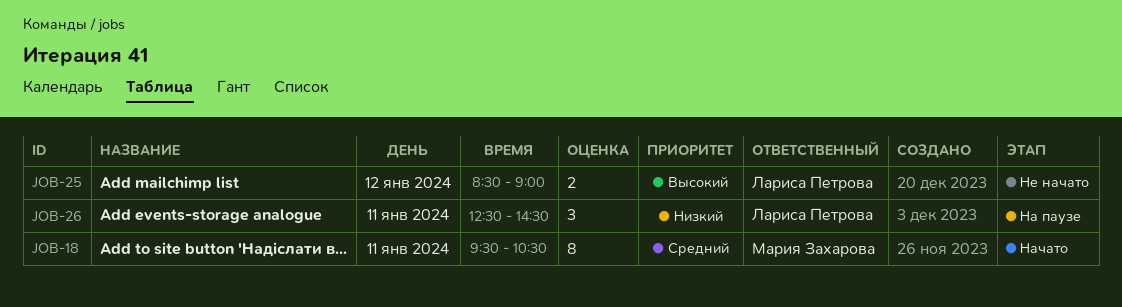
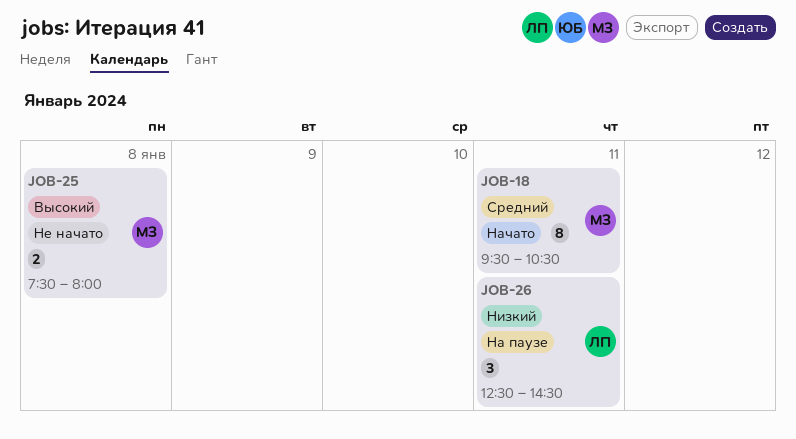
JOB-25, owner: Лариса Петрова -> Мария Захарова
JOB-25, day: Jan 12 -> Jan 8
JOB-25, begins: 08:30 -> 07:30
JOB-25, ends: 09:00 -> 08:00

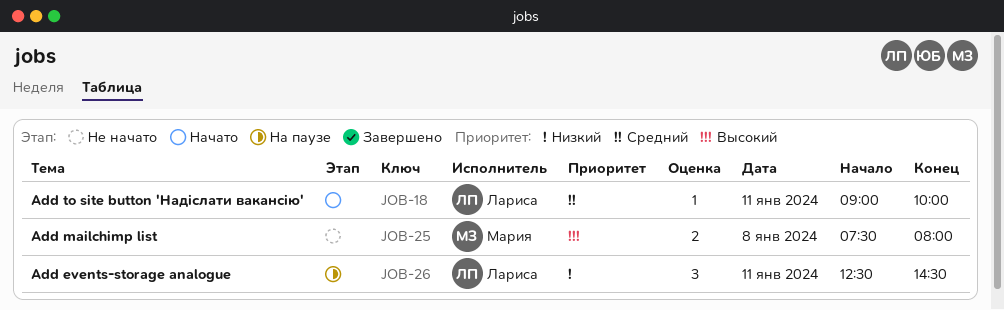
JOB-18, owner: Мария -> Лариса
JOB-18, estimate: 8 -> 1
JOB-18, begins: 09:30 -> 09:00
JOB-18, ends: 10:30 -> 10:00

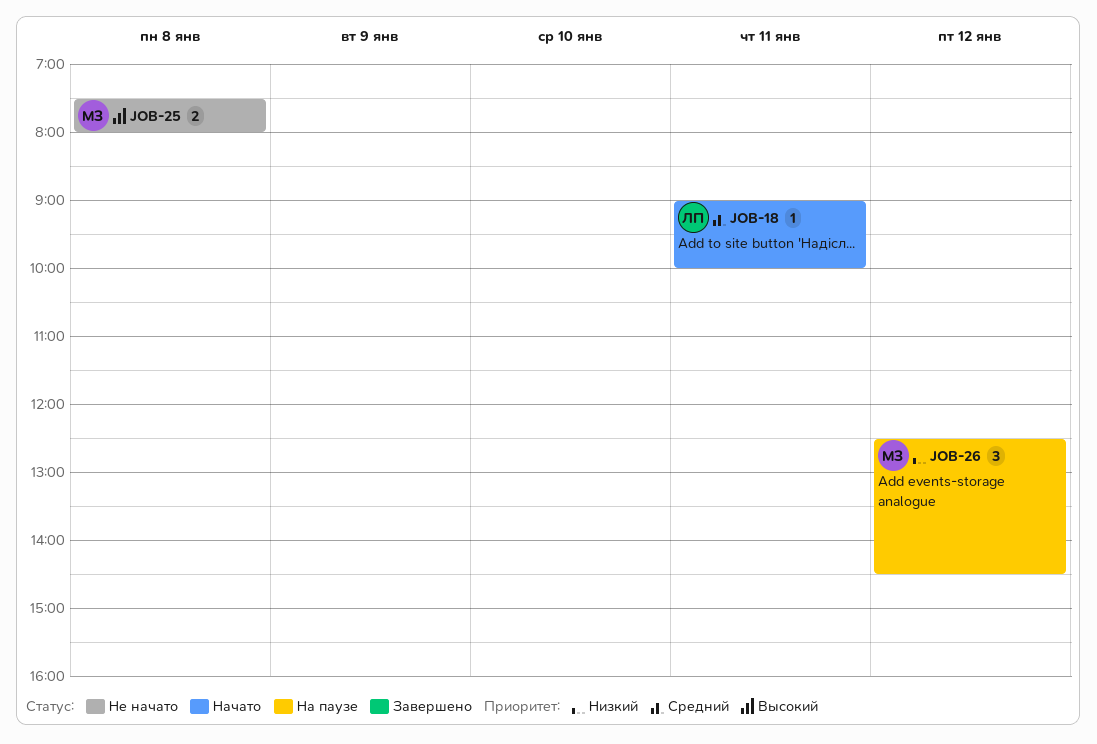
JOB-26, owner: Лариса -> Мария
JOB-26, day: Jan 11 -> Jan 12

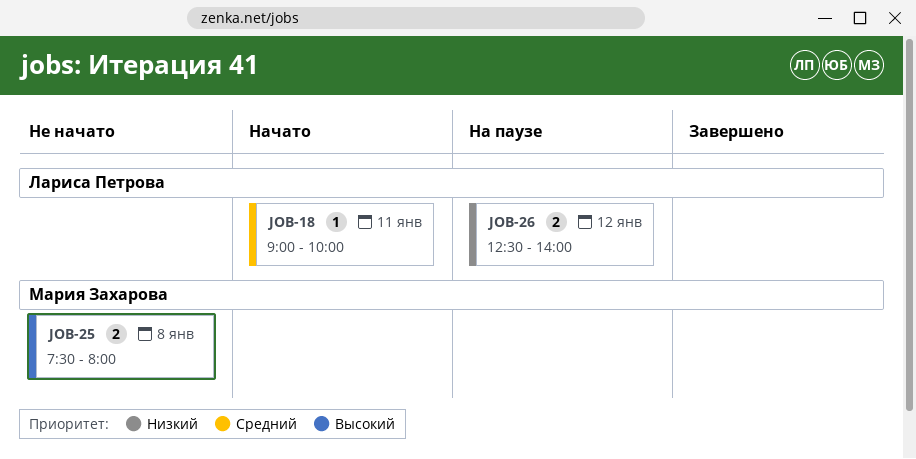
JOB-26, owner: Мария Захарова -> Лариса Петрова
JOB-26, estimate: 3 -> 2
JOB-26, ends: 14:30 -> 14:00

